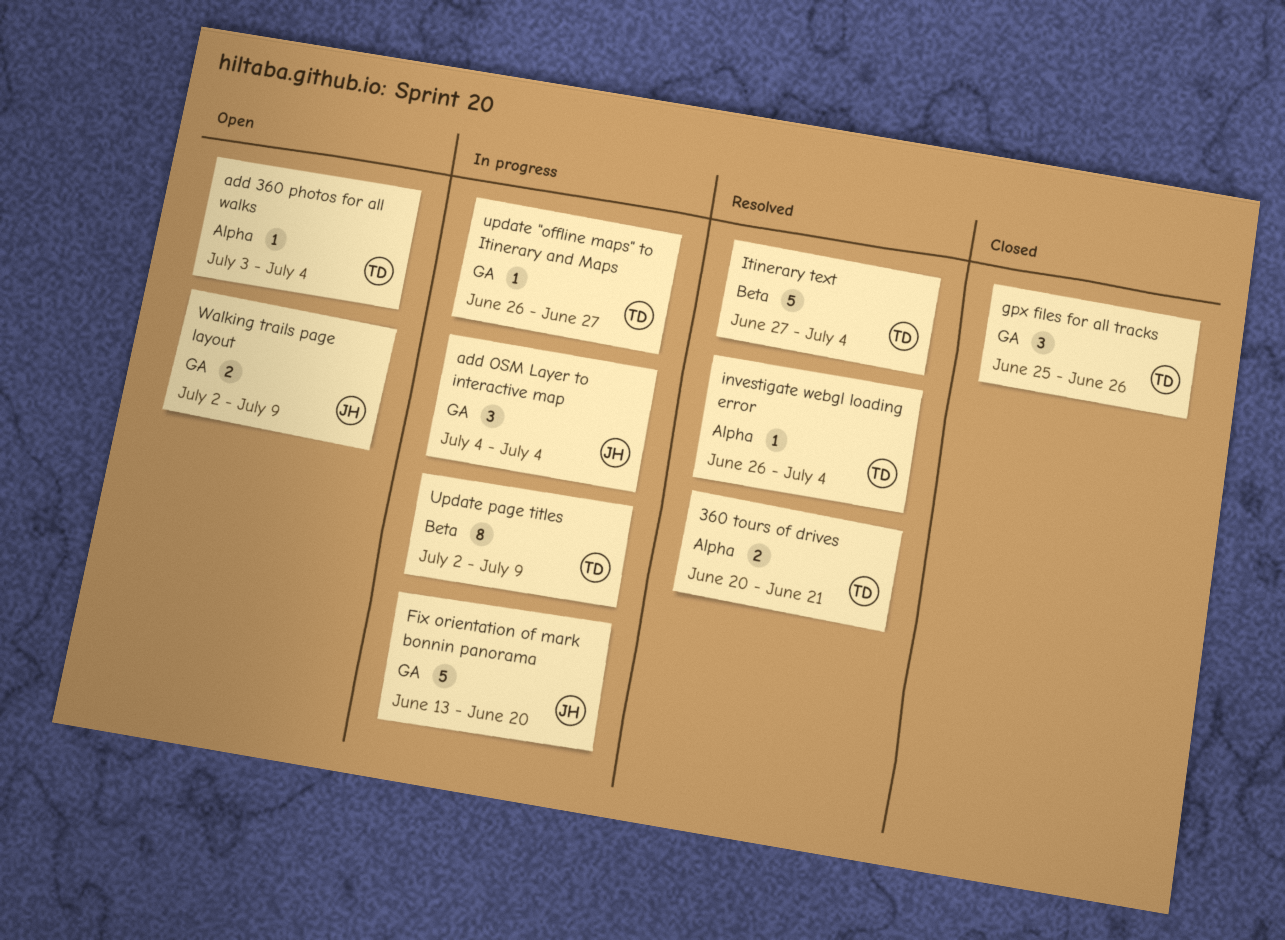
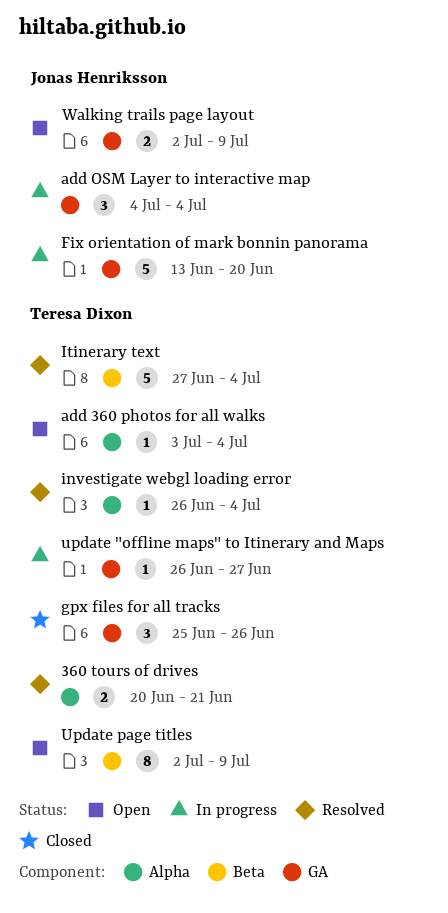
Update page titles, status: In progress -> Open

